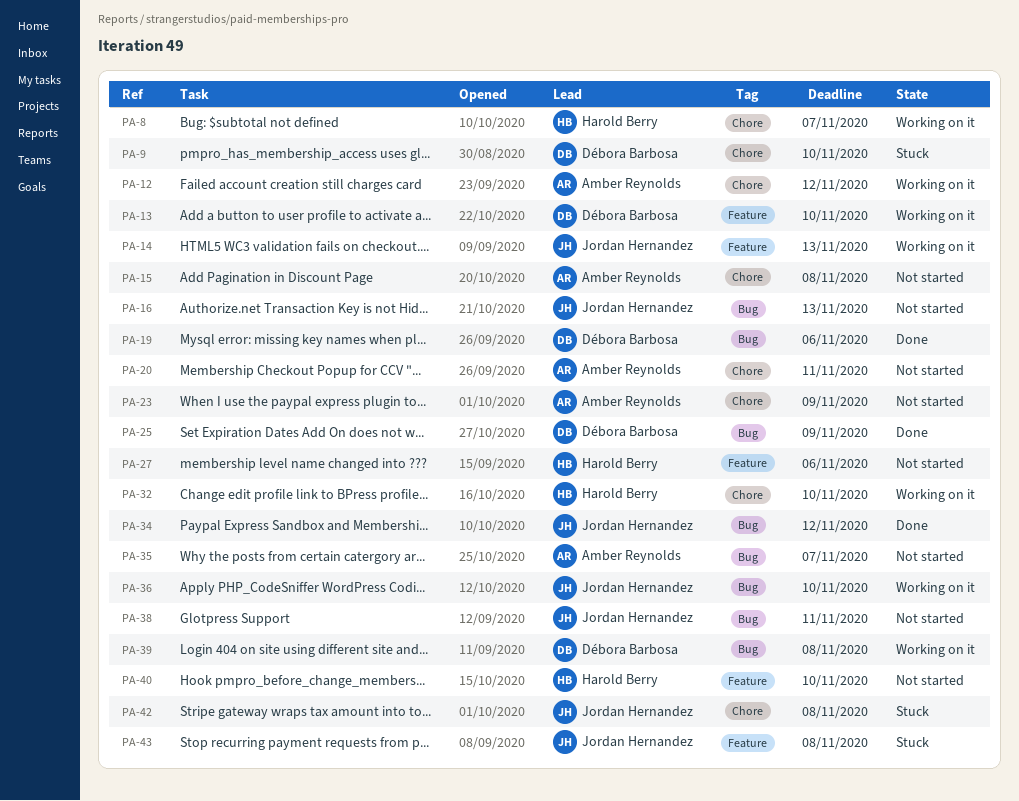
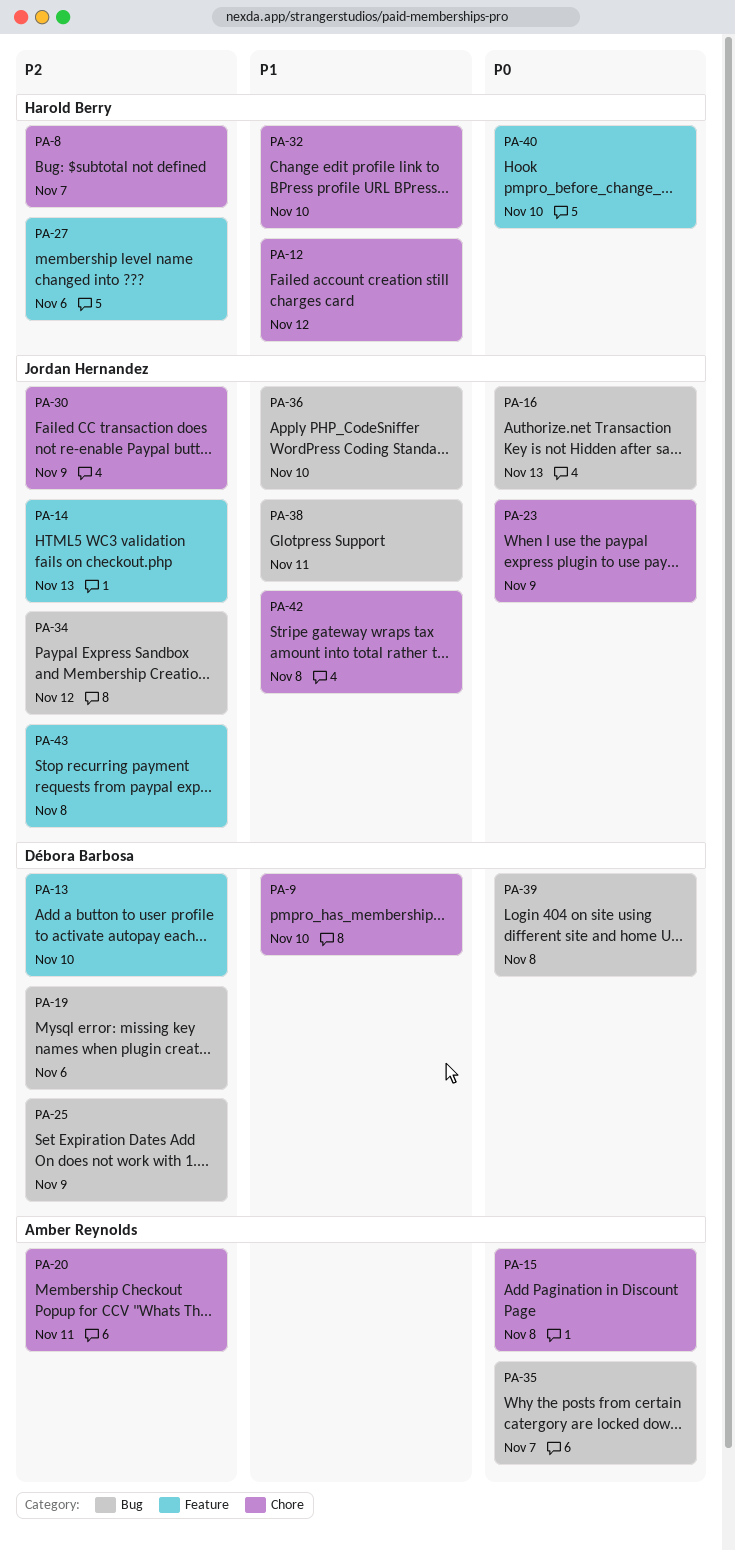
PA-12, owner: Amber Reynolds -> Harold Berry
PA-23, owner: Amber Reynolds -> Jordan Hernandez
PA-30: none -> present

